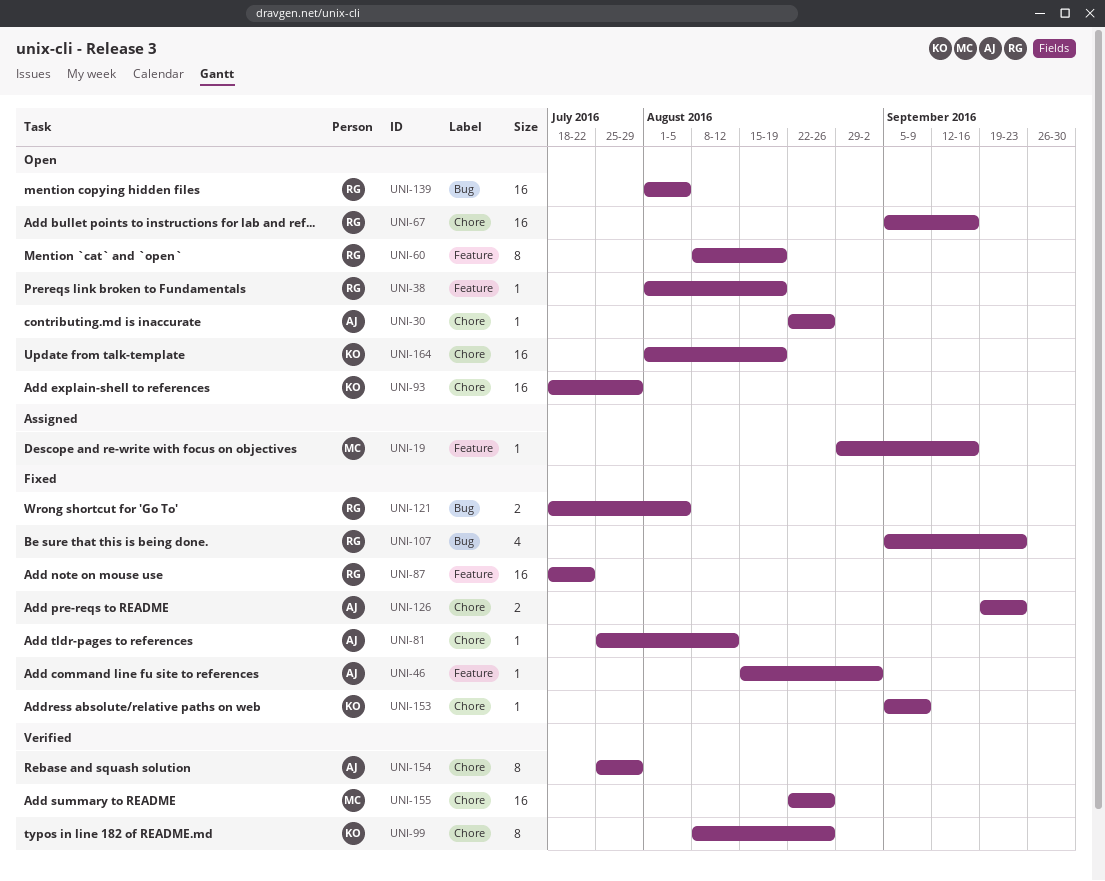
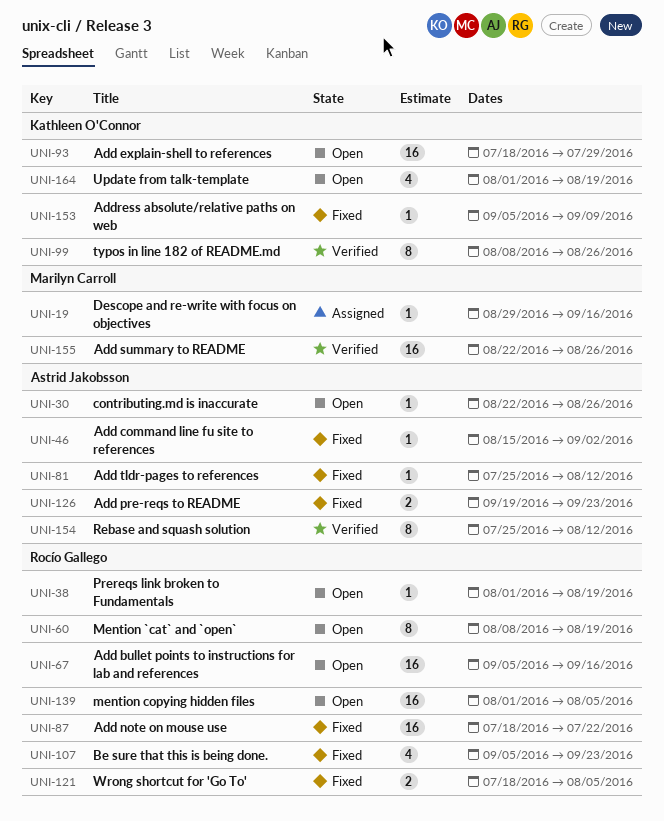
UNI-154, due: Jul 29 -> Aug 12
UNI-164, estimate: 16 -> 4

